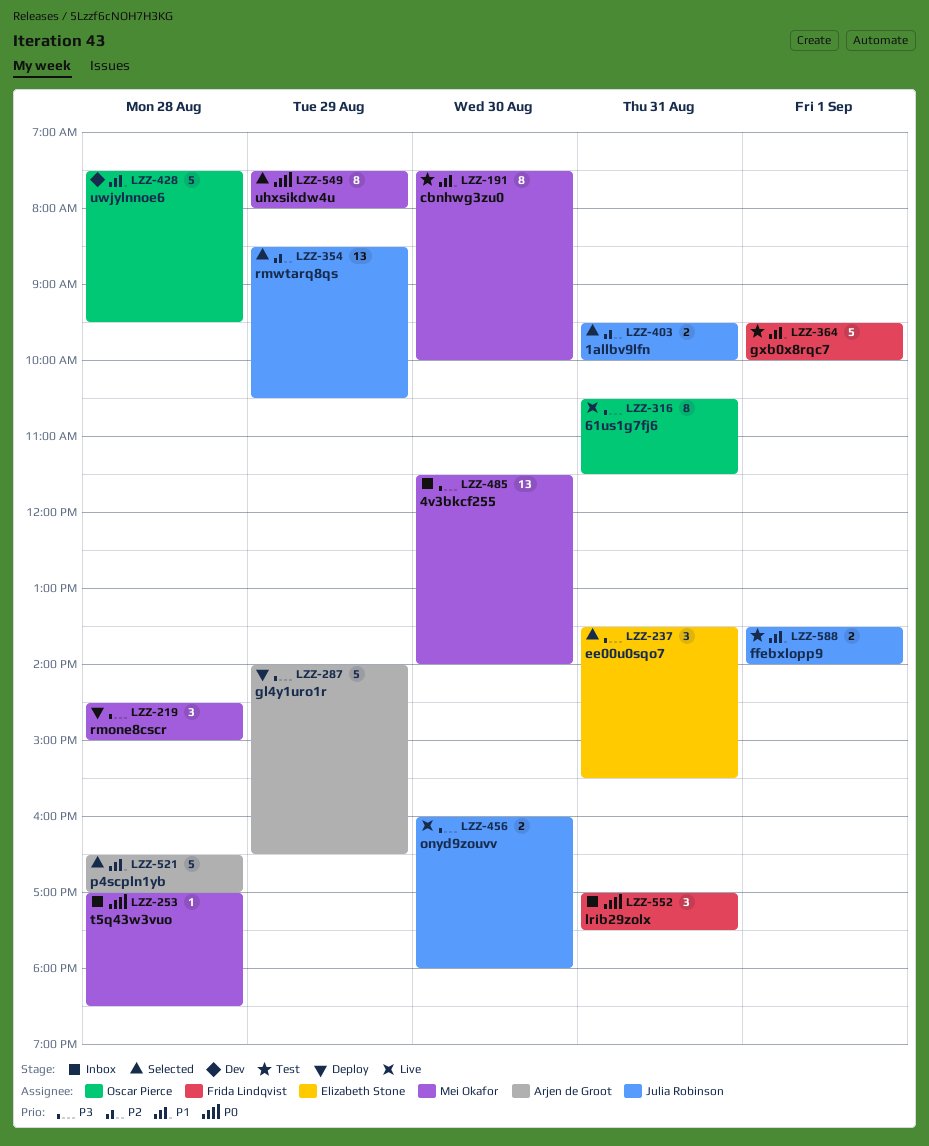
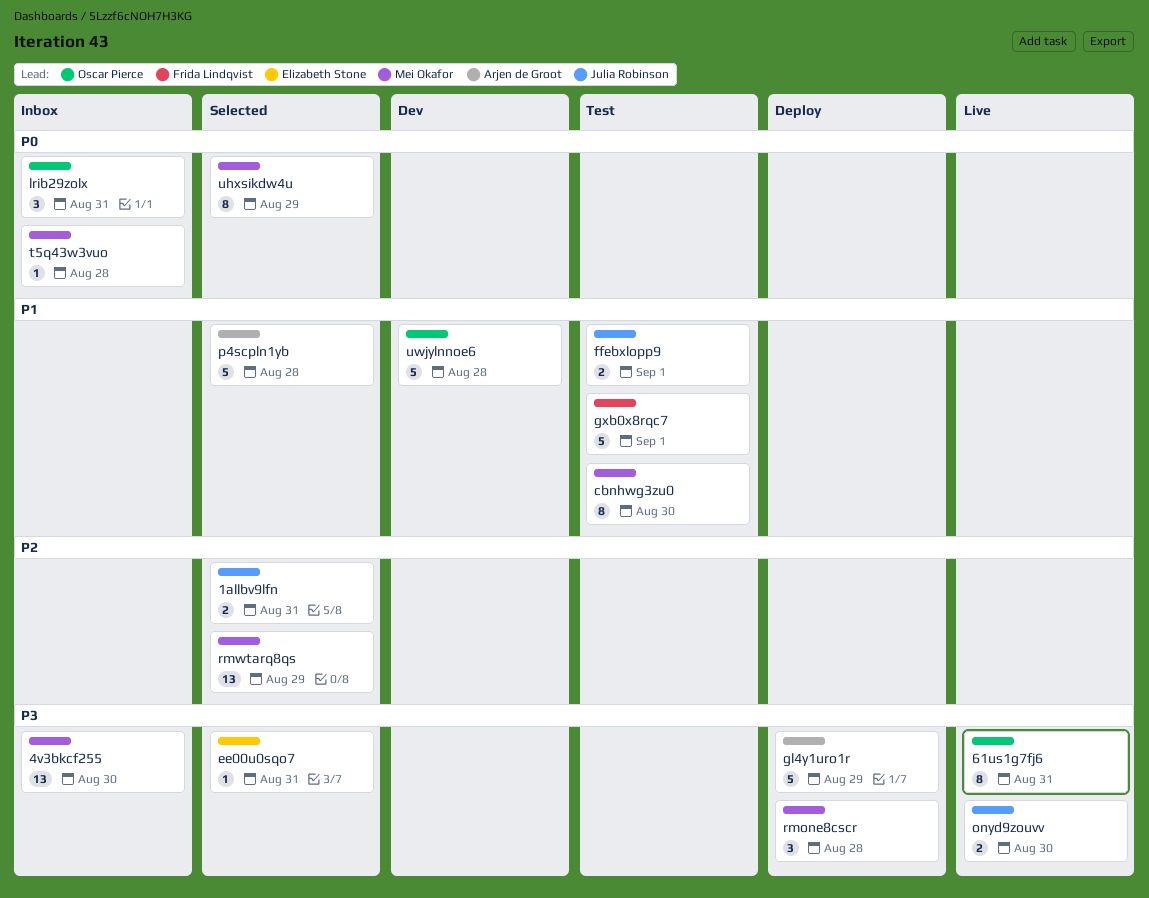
ee00u0sqo7, estimate: 3 -> 1
lrib29zolx, owner: Frida Lindqvist -> Oscar Pierce
rmwtarq8qs, owner: Julia Robinson -> Mei Okafor

